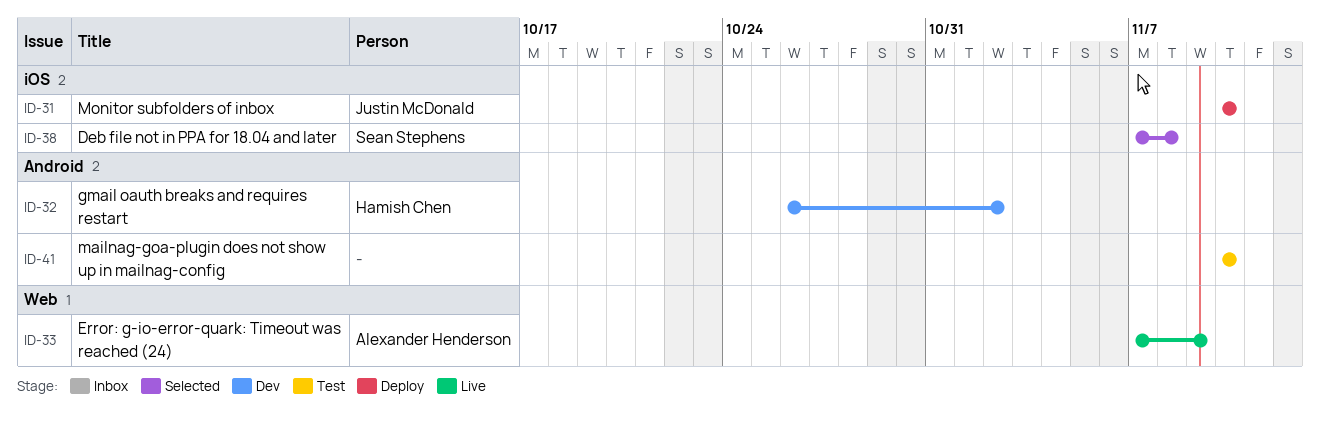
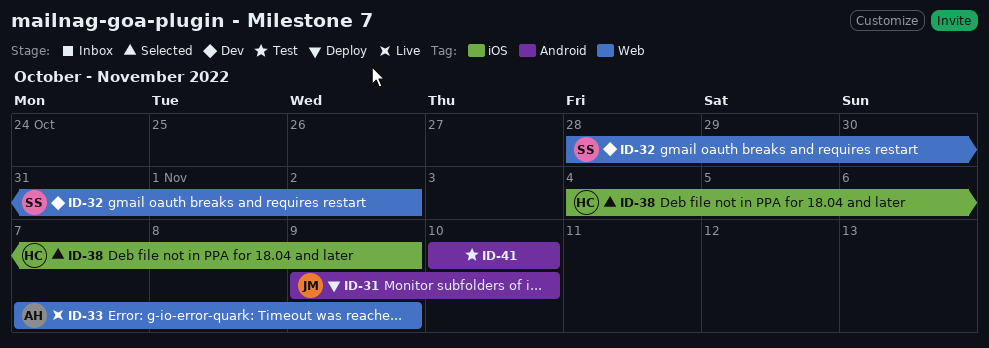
ID-31, label: iOS -> Android
ID-31, start: Nov 10 -> Nov 9
ID-32, owner: Hamish Chen -> Sean Stephens
ID-32, label: Android -> Web
ID-32, start: Oct 26 -> Oct 28
ID-38, owner: Sean Stephens -> Hamish Chen
ID-38, start: Nov 7 -> Nov 4
ID-38, due: Nov 8 -> Nov 9

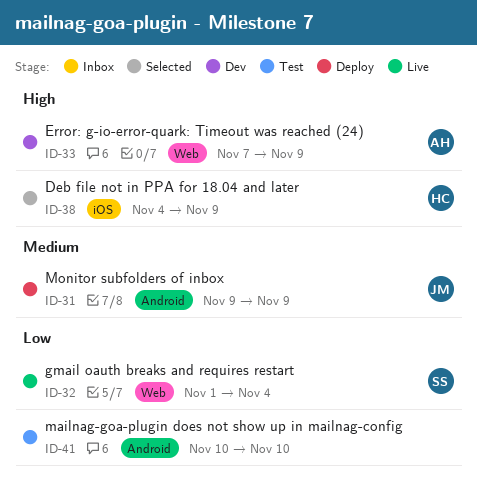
ID-31, due: Nov 10 -> Nov 9
ID-32, status: Dev -> Live
ID-32, start: Oct 28 -> Nov 1
ID-32, due: Nov 2 -> Nov 4
ID-33, status: Live -> Dev

